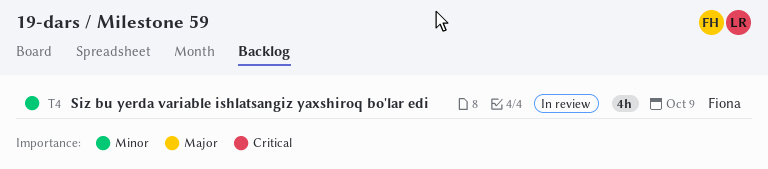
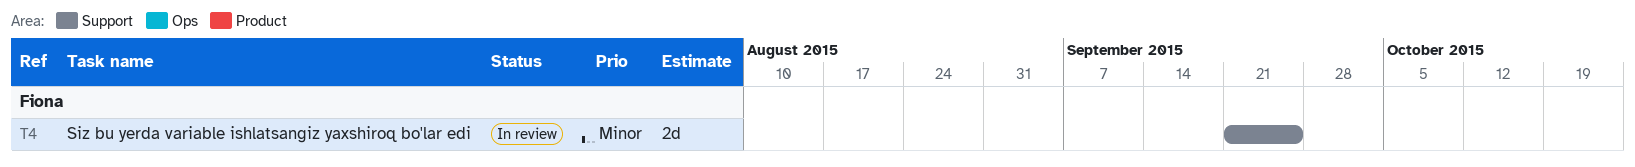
T4, estimate: 4h -> 2d
T4, due: Oct 9 -> Sep 25

